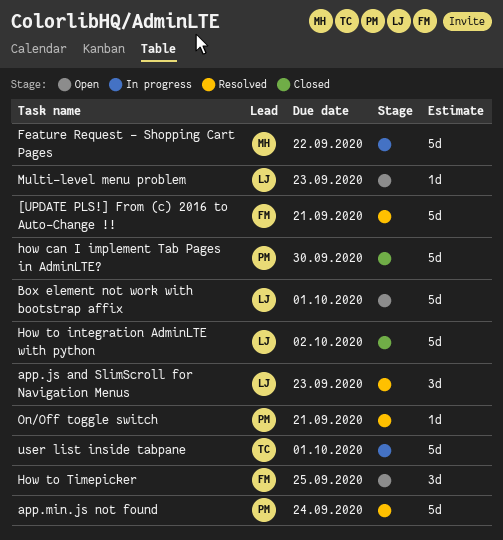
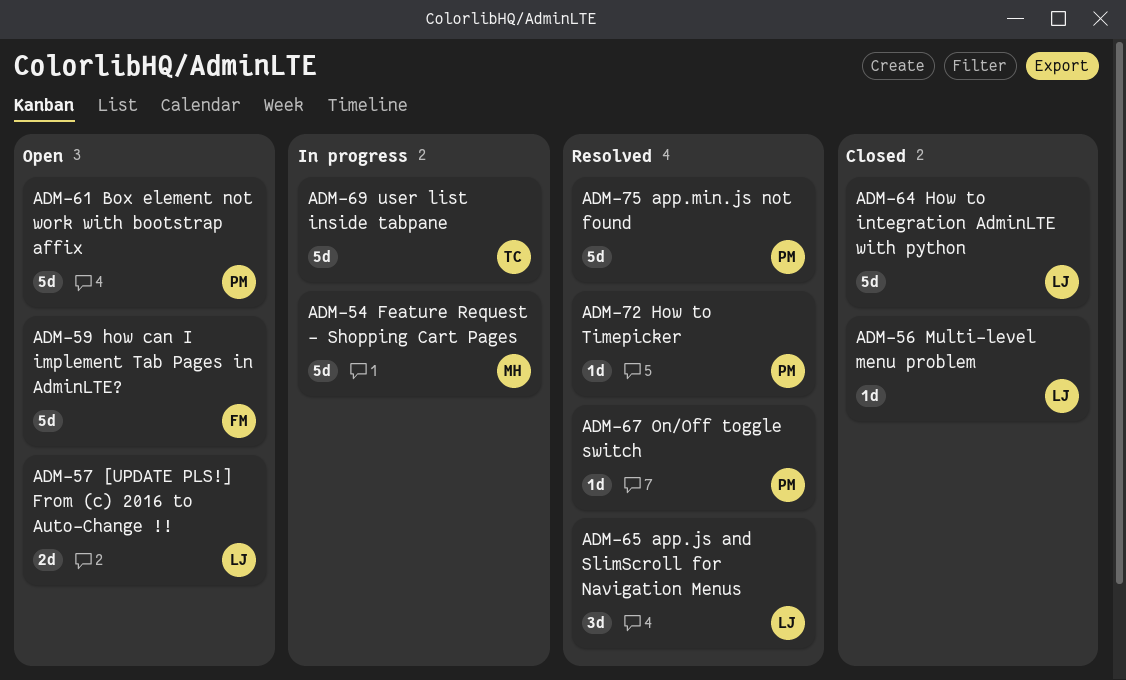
[UPDATE PLS!] From (c) 2016 to Auto-Change !!, status: Resolved -> Open
[UPDATE PLS!] From (c) 2016 to Auto-Change !!, owner: FM -> LJ
[UPDATE PLS!] From (c) 2016 to Auto-Change !!, estimate: 5d -> 2d
Box element not work with bootstrap affix, owner: LJ -> PM
how can I implement Tab Pages in AdminLTE?, status: Closed -> Open
how can I implement Tab Pages in AdminLTE?, owner: PM -> FM
How to Timepicker, status: Open -> Resolved
How to Timepicker, owner: FM -> PM
How to Timepicker, estimate: 3d -> 1d
Multi-level menu problem, status: Open -> Closed

